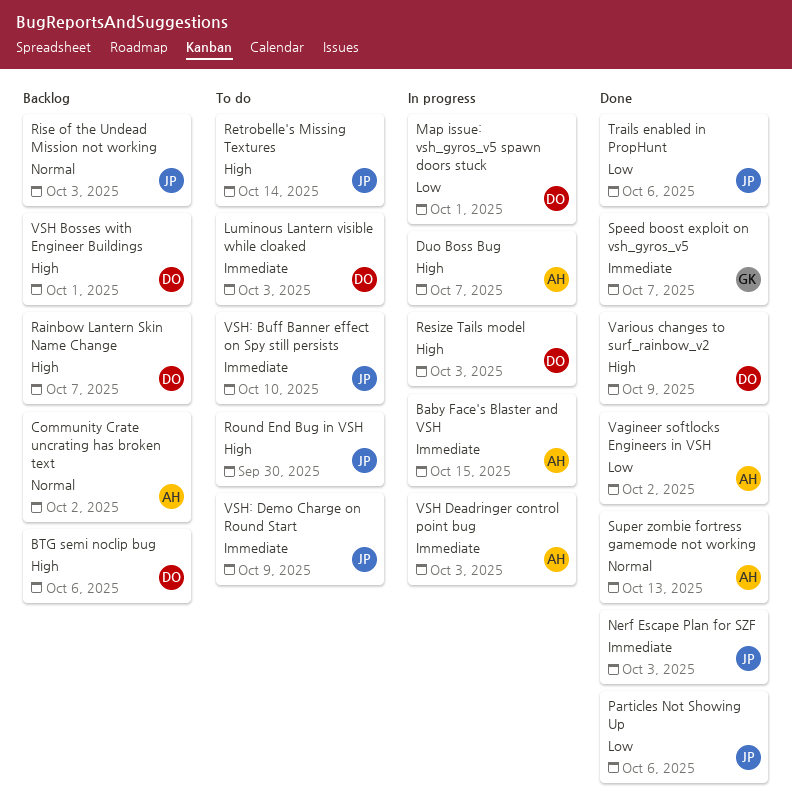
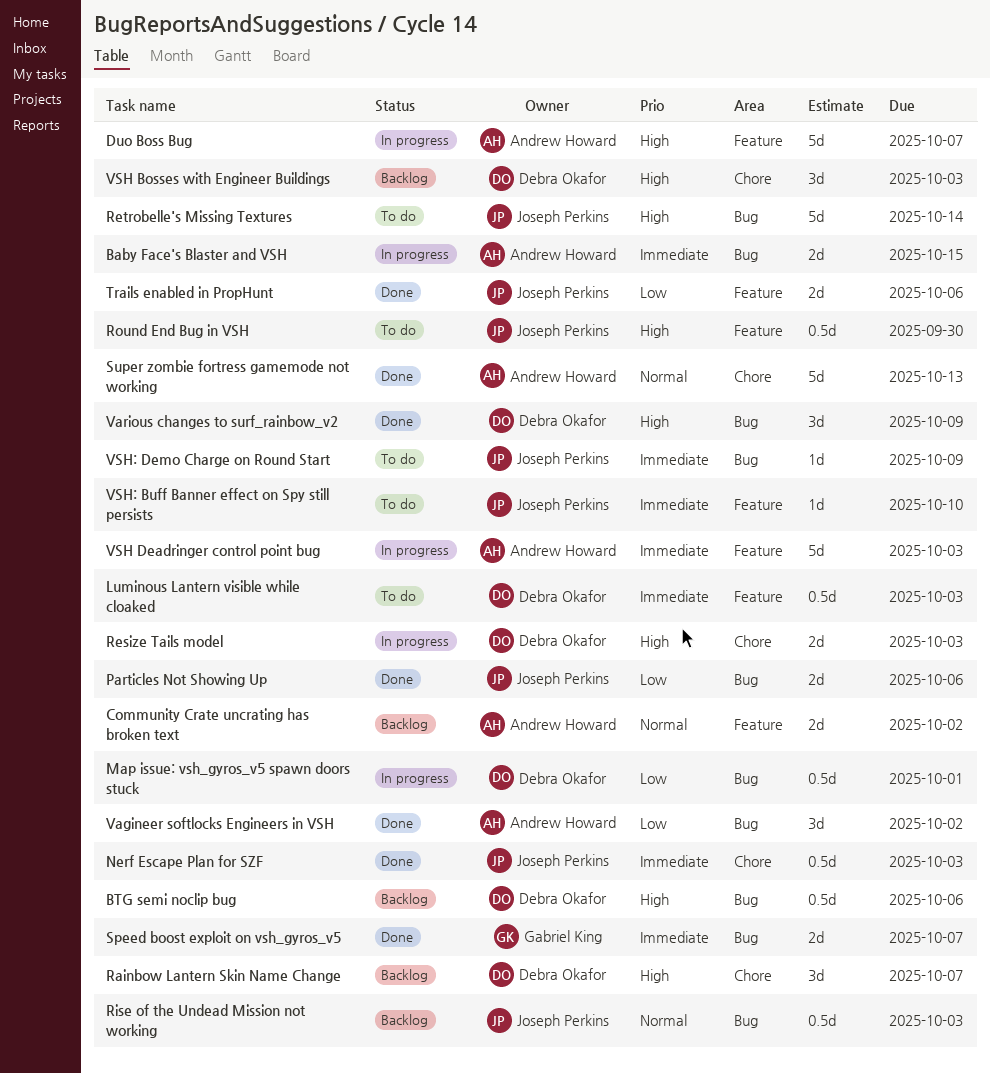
VSH Bosses with Engineer Buildings, due: Oct 1 -> Oct 3

